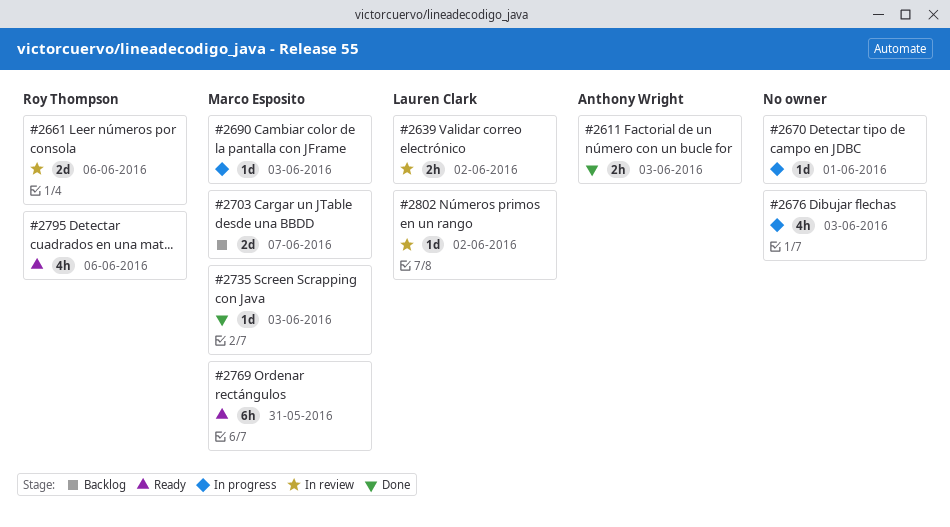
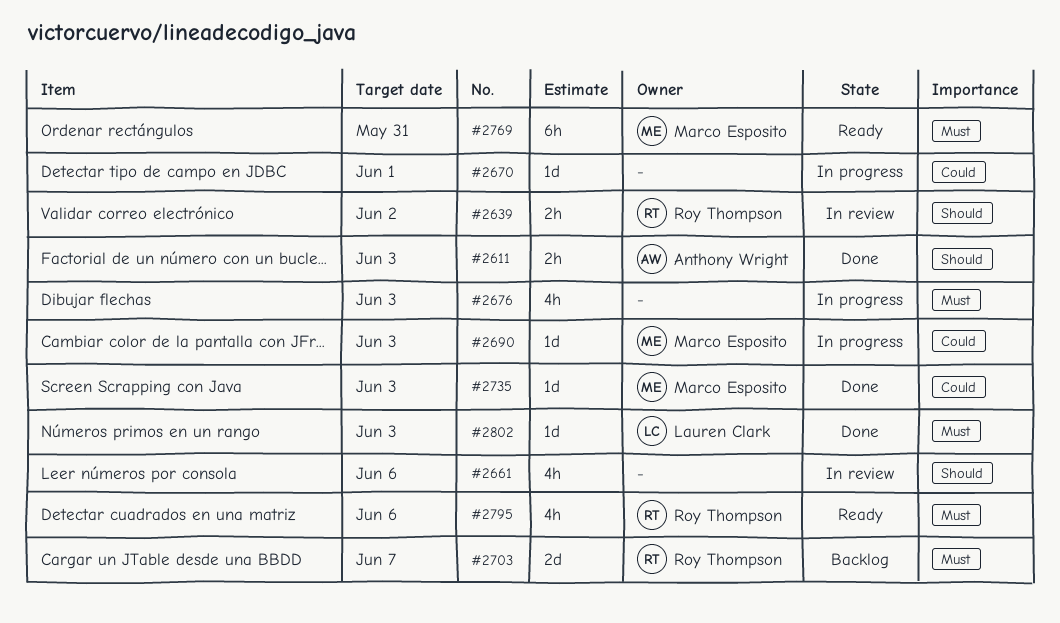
#2639, owner: Lauren Clark -> Roy Thompson
#2661, owner: Roy Thompson -> none
#2661, estimate: 2d -> 4h
#2703, owner: Marco Esposito -> Roy Thompson
#2802, status: In review -> Done
#2802, due: Jun 2 -> Jun 3

